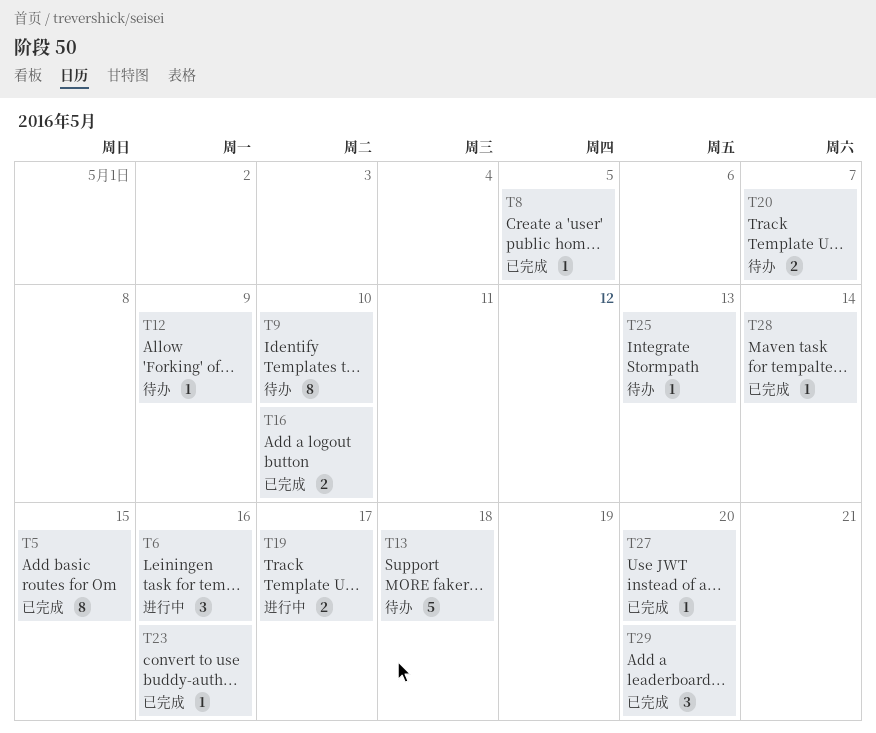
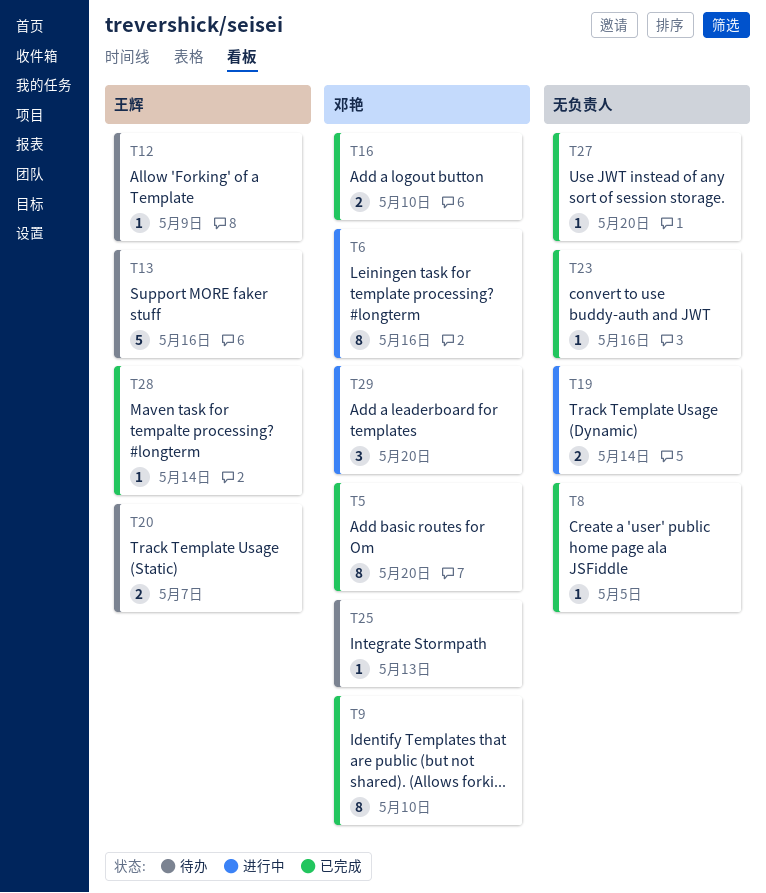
T5, due: May 15 -> May 20
T6, estimate: 3 -> 8
T9, status: 待办 -> 已完成
T13, due: May 18 -> May 16
T19, due: May 17 -> May 14
T29, status: 已完成 -> 进行中

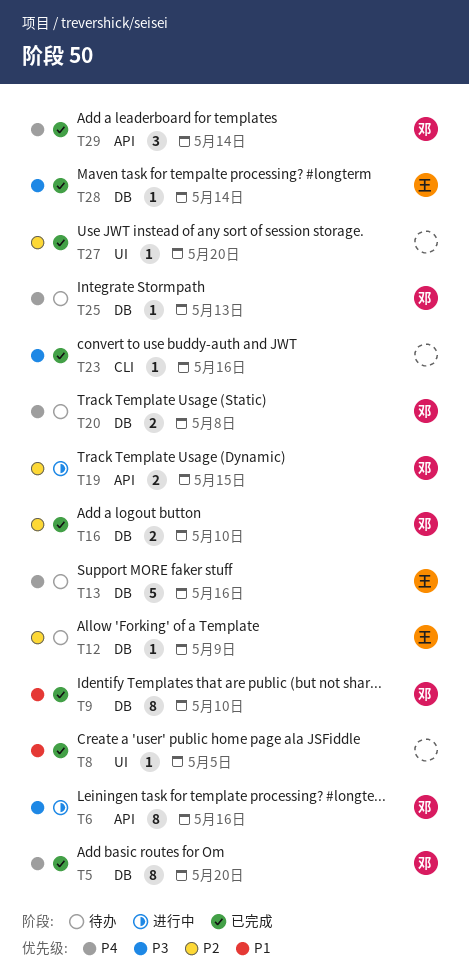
T19, owner: none -> 邓艳
T19, due: May 14 -> May 15
T20, owner: 王辉 -> 邓艳
T20, due: May 7 -> May 8
T29, status: 进行中 -> 已完成
T29, due: May 20 -> May 14

